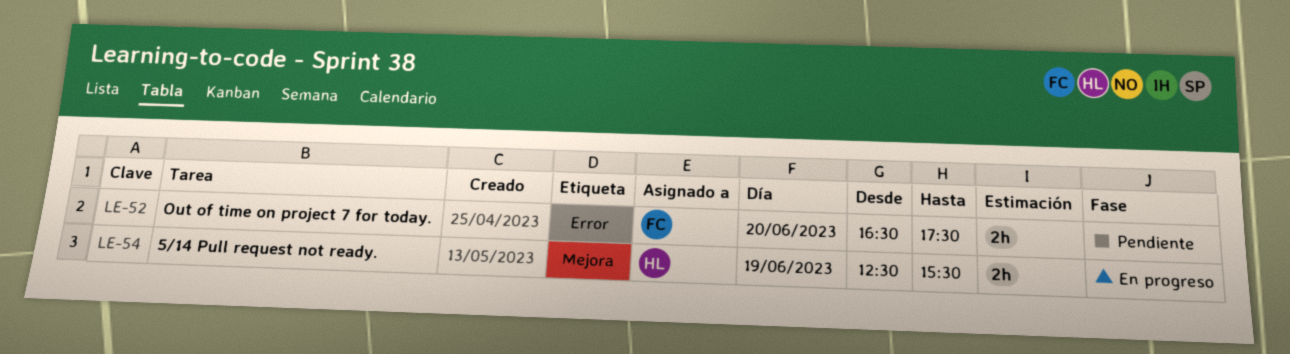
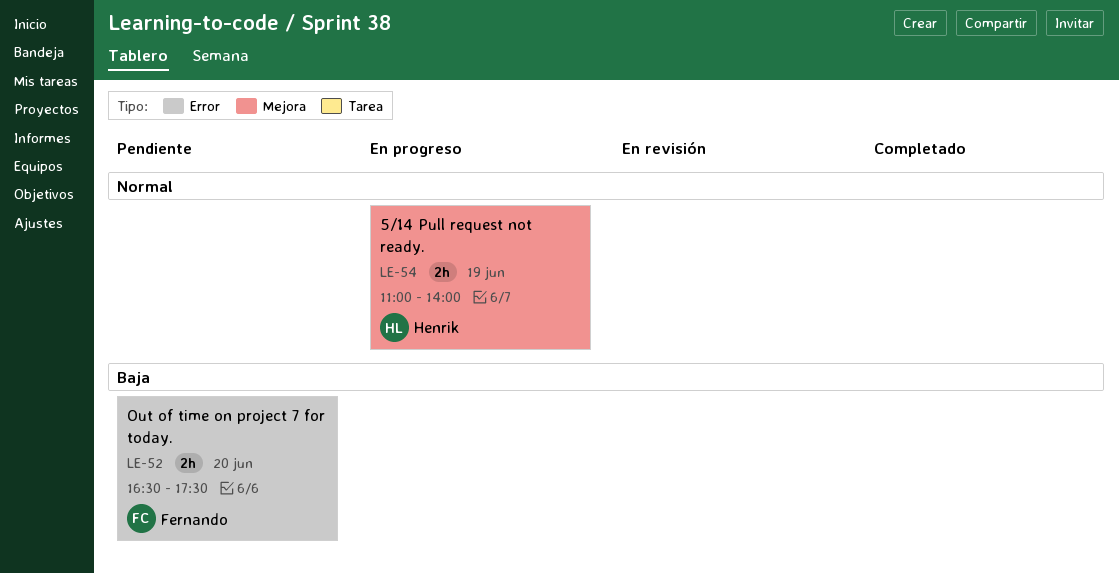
LE-54, begins: 12:30 -> 11:00
LE-54, ends: 15:30 -> 14:00

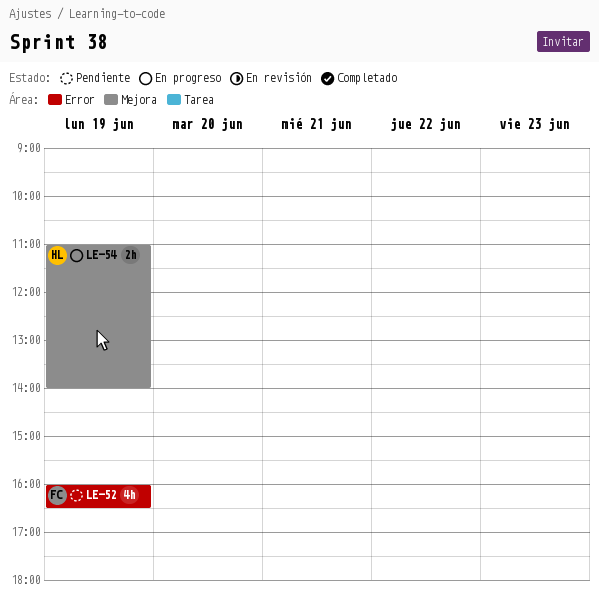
LE-52, estimate: 2h -> 4h
LE-52, day: Jun 20 -> Jun 19
LE-52, begins: 16:30 -> 16:00
LE-52, ends: 17:30 -> 16:30

